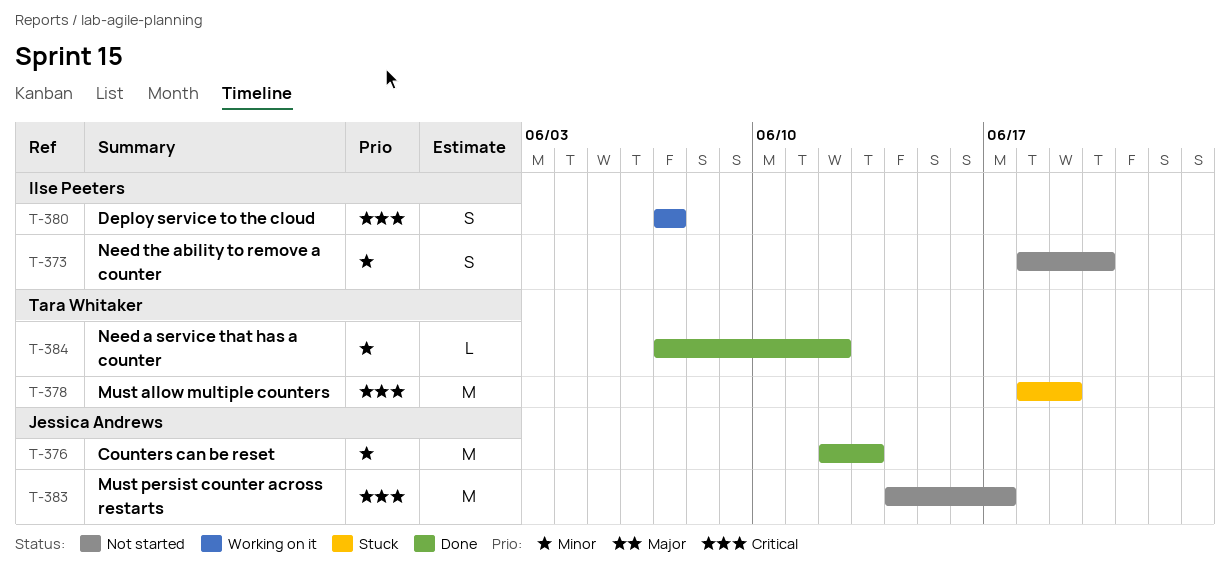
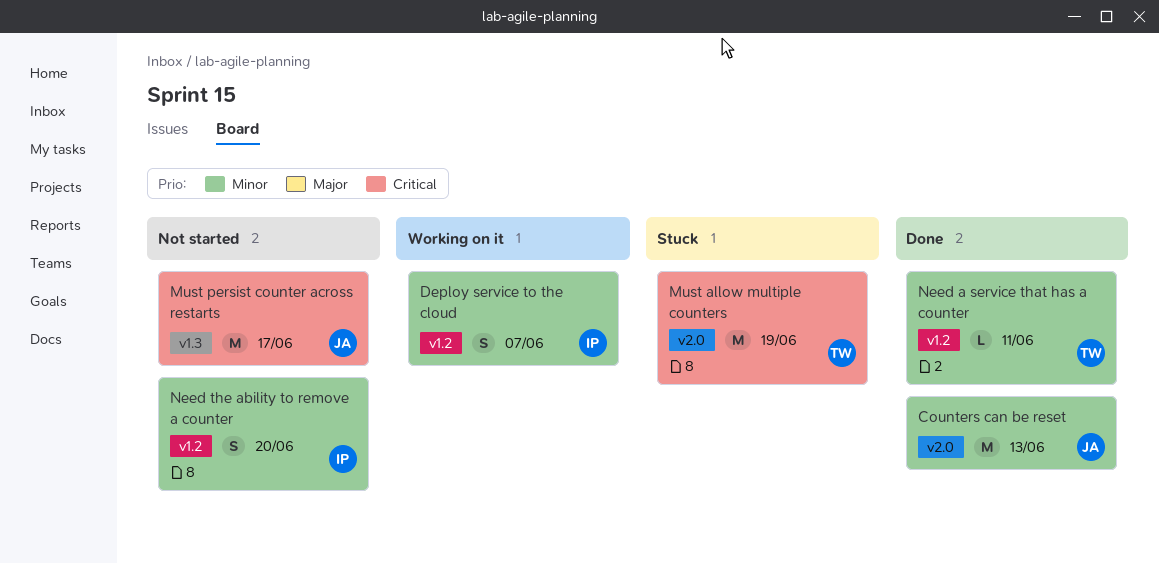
Deploy service to the cloud, priority: Critical -> Minor
Need a service that has a counter, due: Jun 12 -> Jun 11

